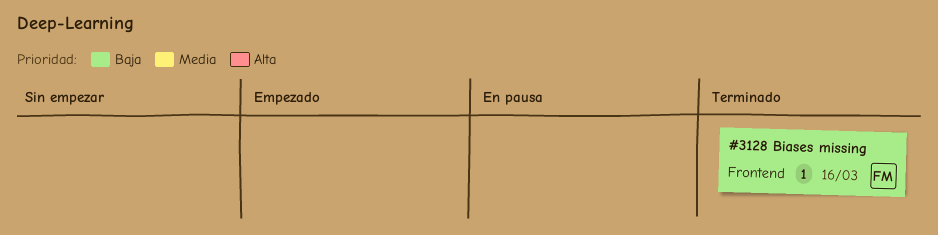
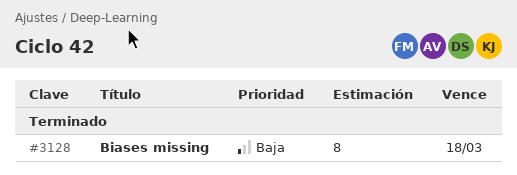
#3128, estimate: 1 -> 8
#3128, due: Mar 16 -> Mar 18

